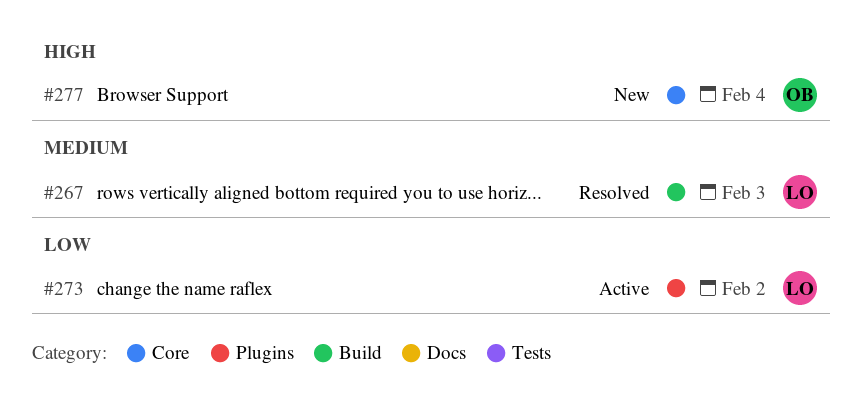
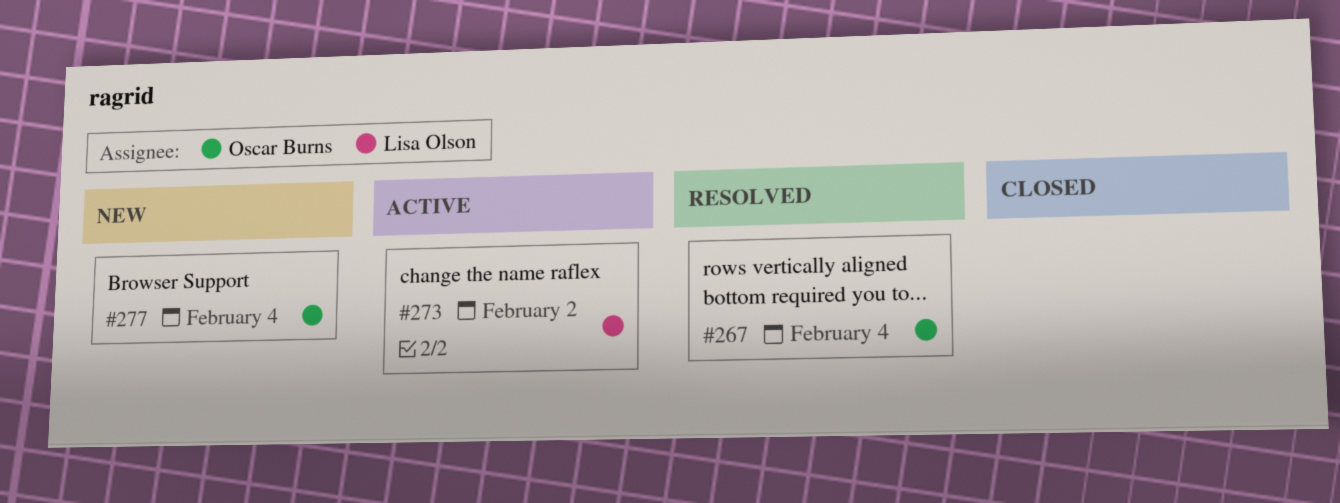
#267, owner: Lisa Olson -> Oscar Burns
#267, due: Feb 3 -> Feb 4

